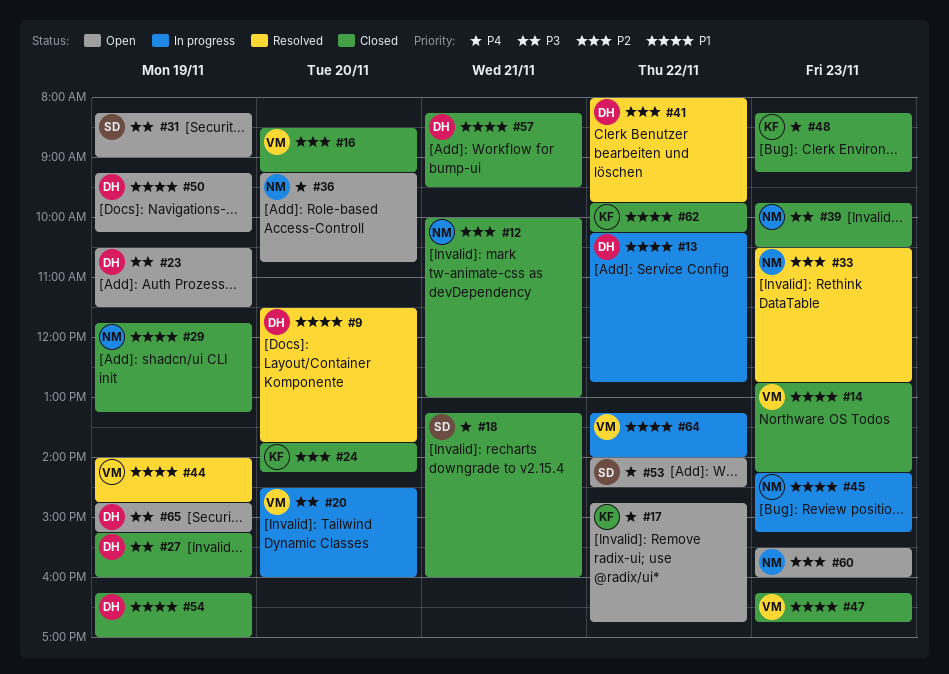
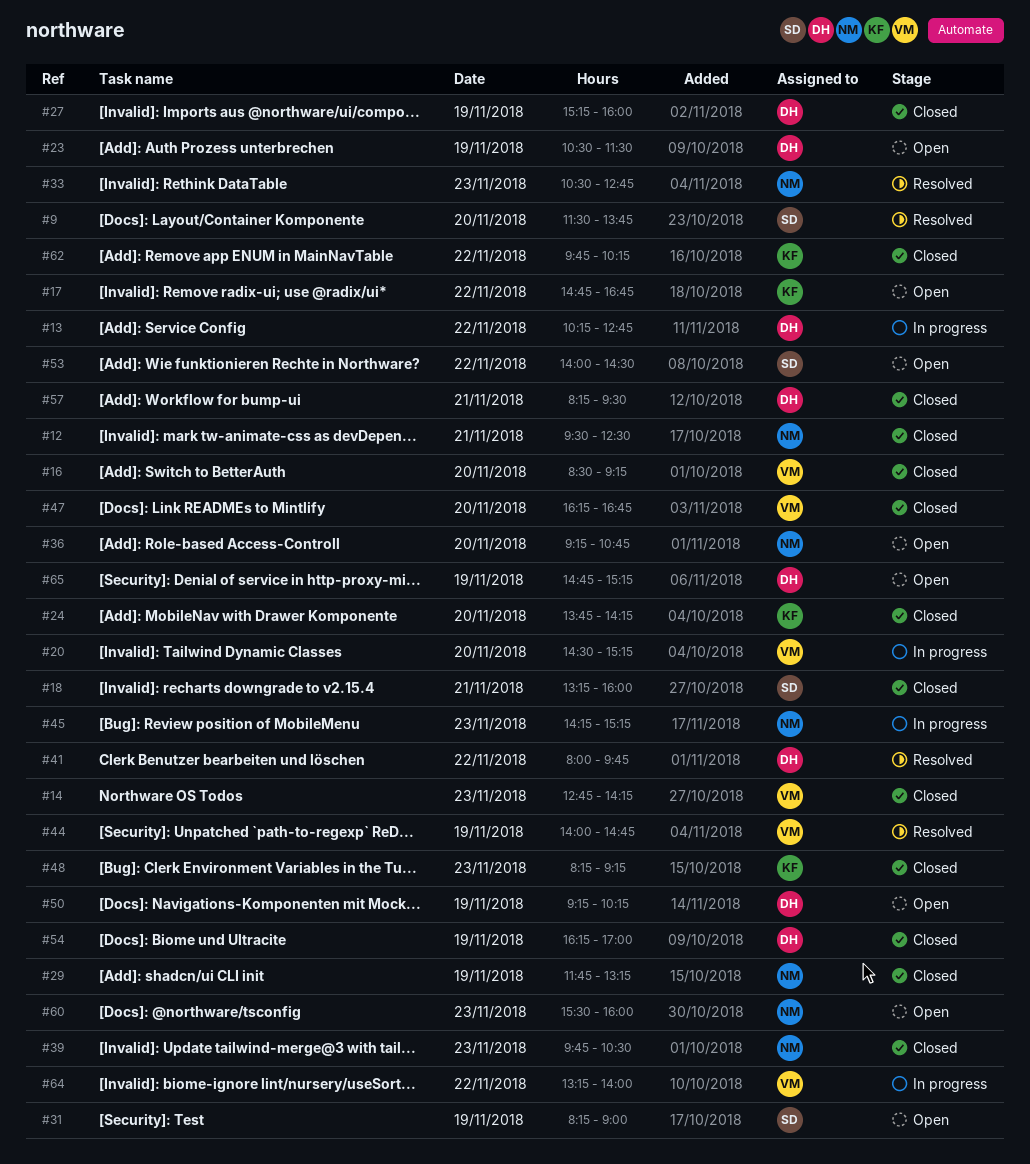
#9, owner: DH -> SD
#12, begins: 10:00 -> 09:30
#12, ends: 13:00 -> 12:30
#20, ends: 16:00 -> 15:15
#47, day: Nov 23 -> Nov 20

